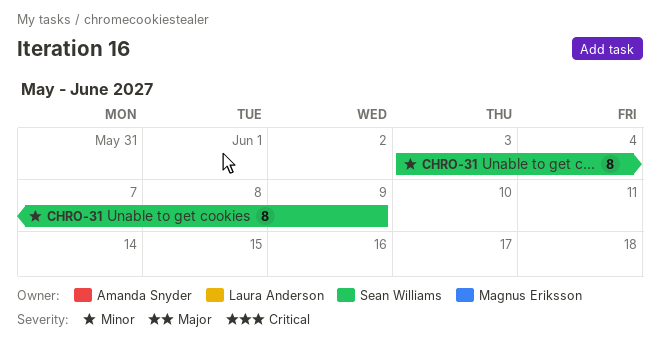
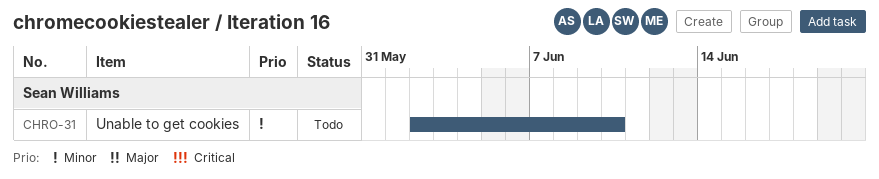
CHRO-31, start: Jun 3 -> Jun 2
CHRO-31, due: Jun 9 -> Jun 10

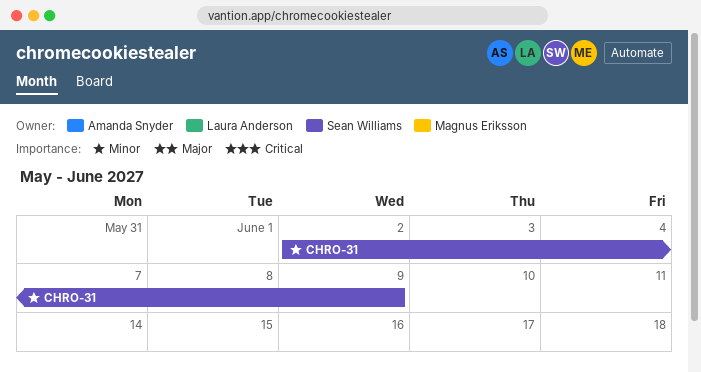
CHRO-31, due: Jun 10 -> Jun 9

